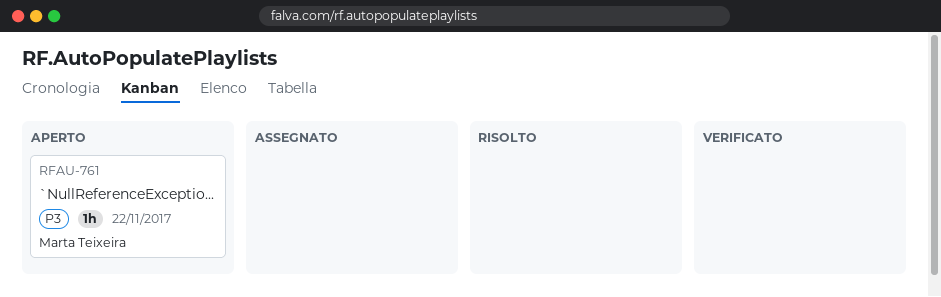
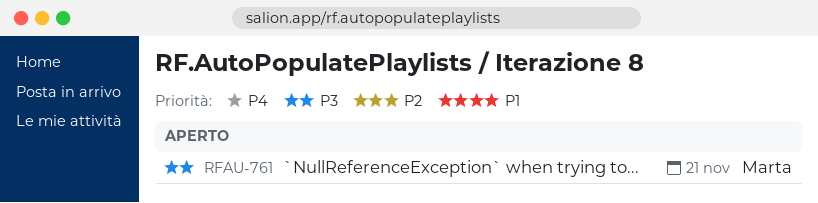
RFAU-761, due: Nov 22 -> Nov 21

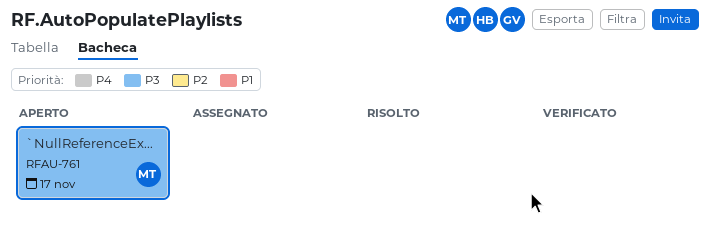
RFAU-761, due: Nov 21 -> Nov 17

